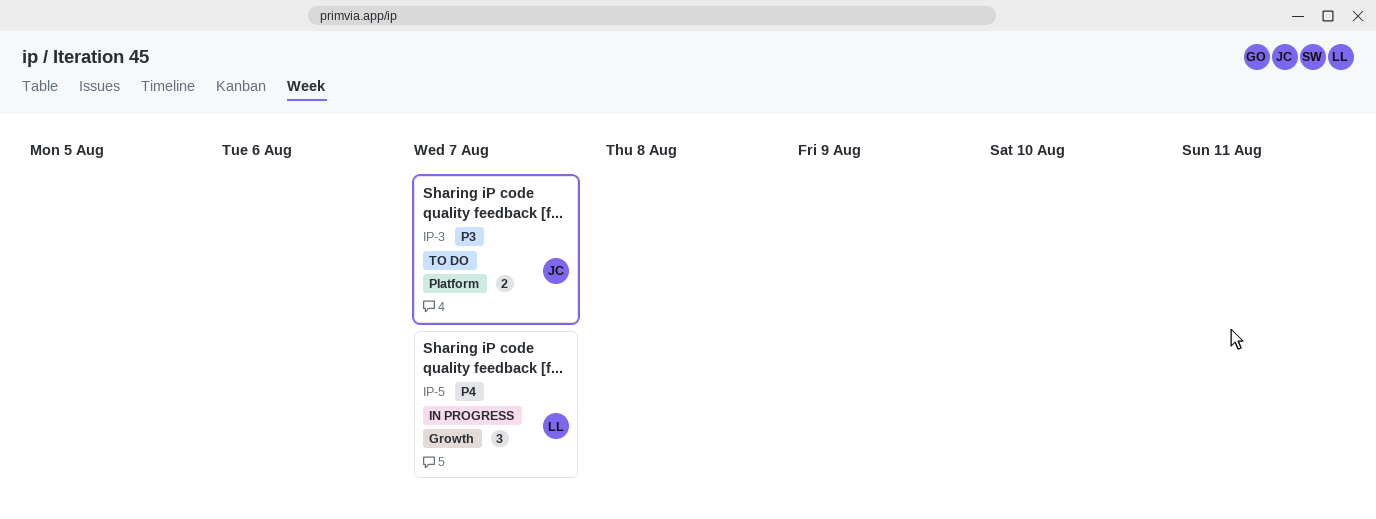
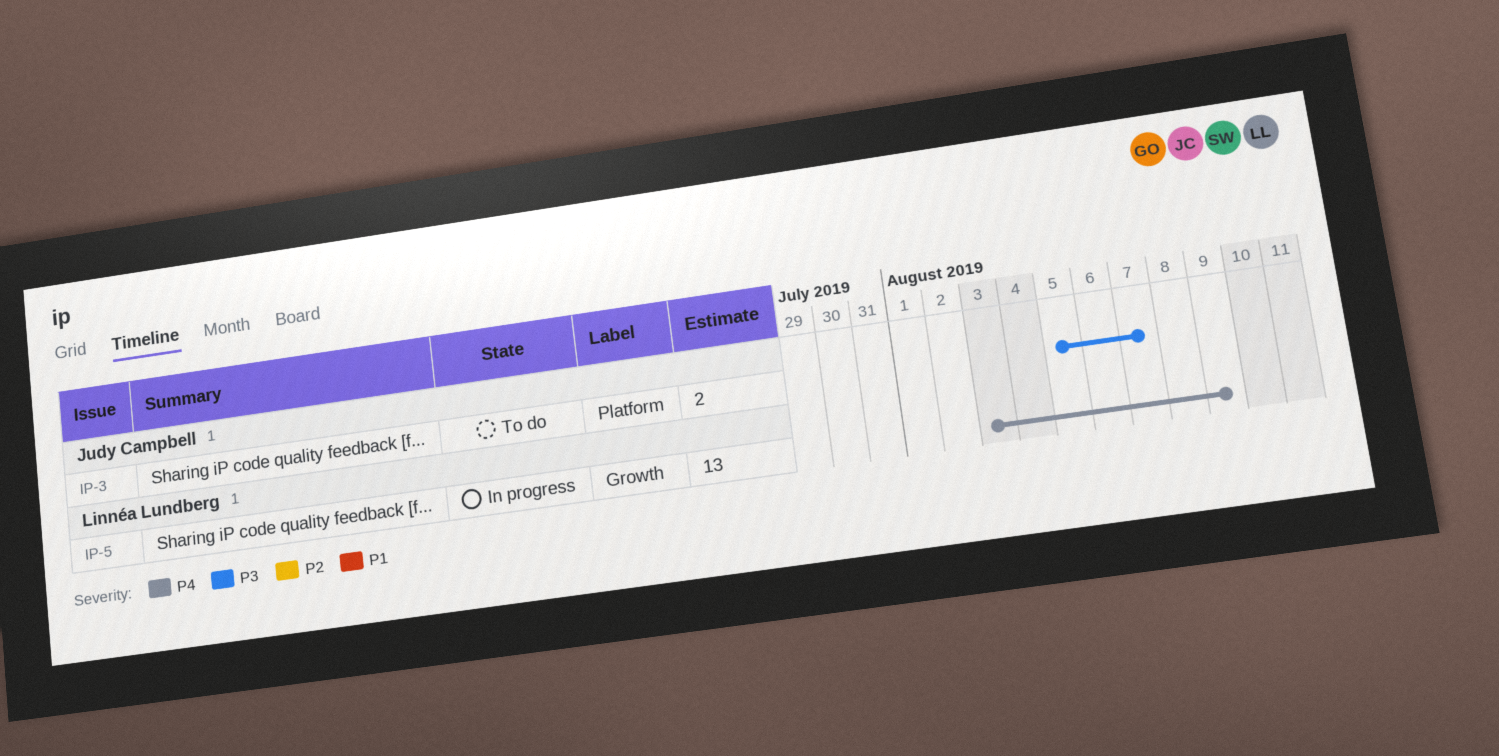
IP-5, estimate: 3 -> 13
IP-5, due: Aug 7 -> Aug 9

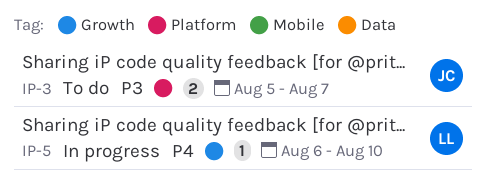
IP-5, estimate: 13 -> 1
IP-5, start: Aug 3 -> Aug 6
IP-5, due: Aug 9 -> Aug 10

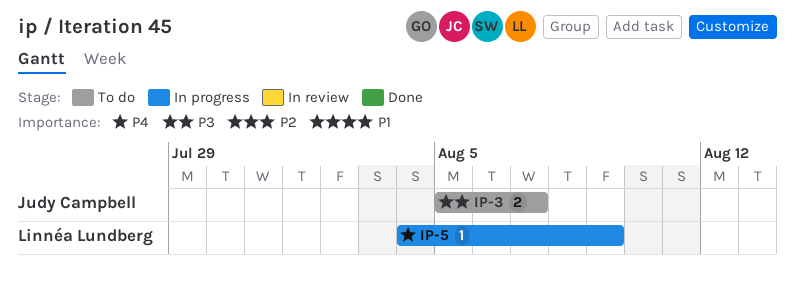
IP-5, start: Aug 6 -> Aug 4
IP-5, due: Aug 10 -> Aug 9

